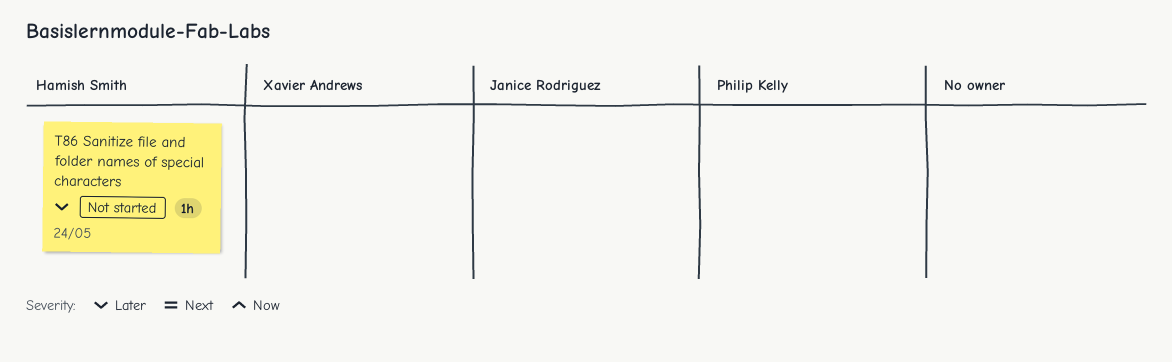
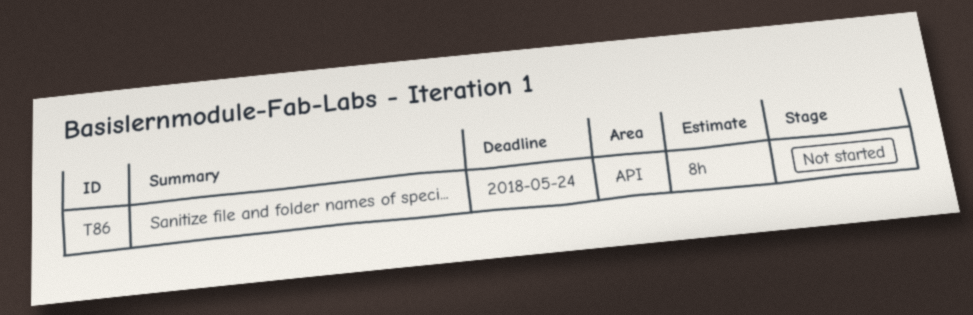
T86, estimate: 1h -> 8h

